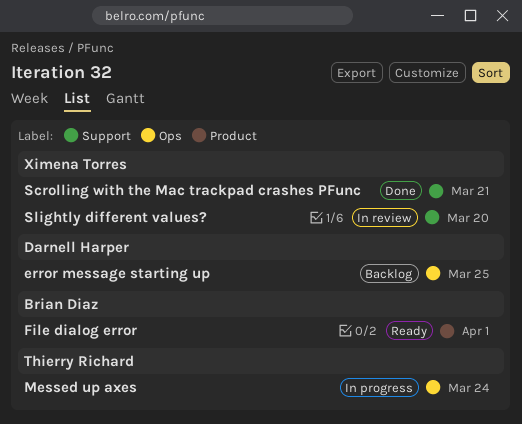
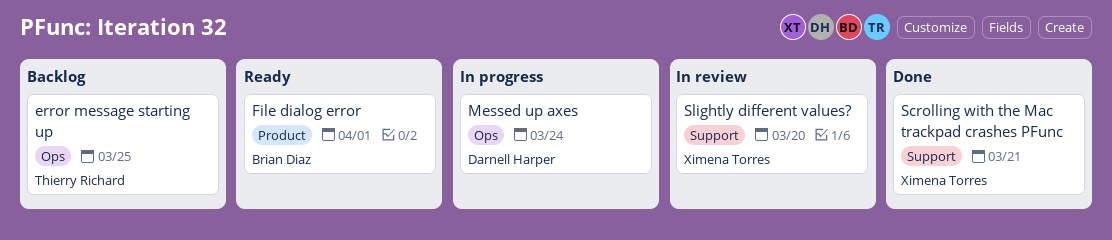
error message starting up, owner: Darnell Harper -> Thierry Richard
Messed up axes, owner: Thierry Richard -> Darnell Harper

